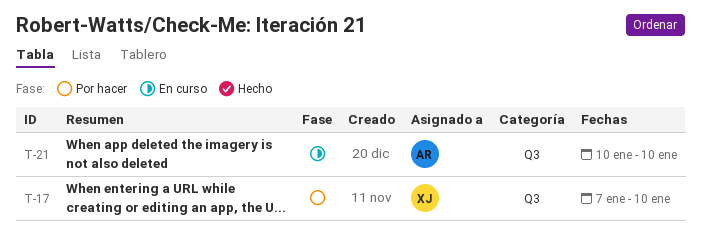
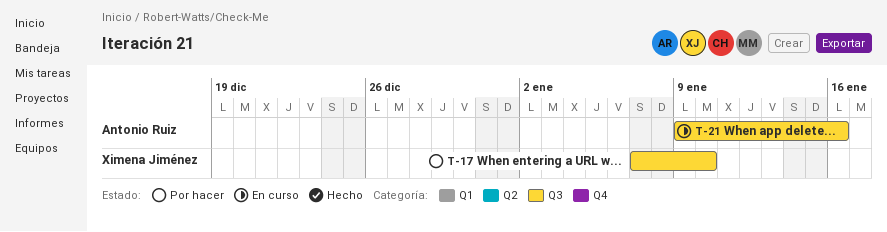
T-21, start: Jan 10 -> Jan 9
T-21, due: Jan 10 -> Jan 16

